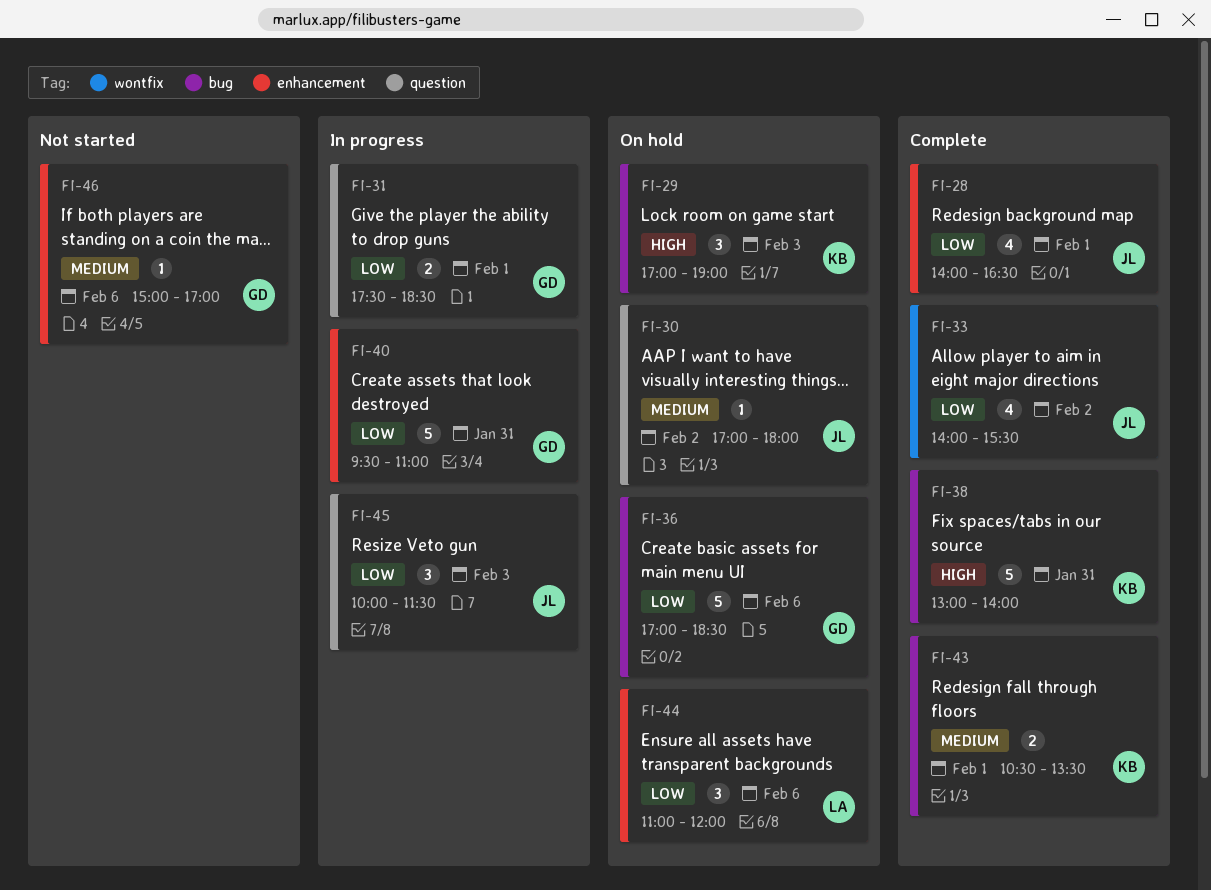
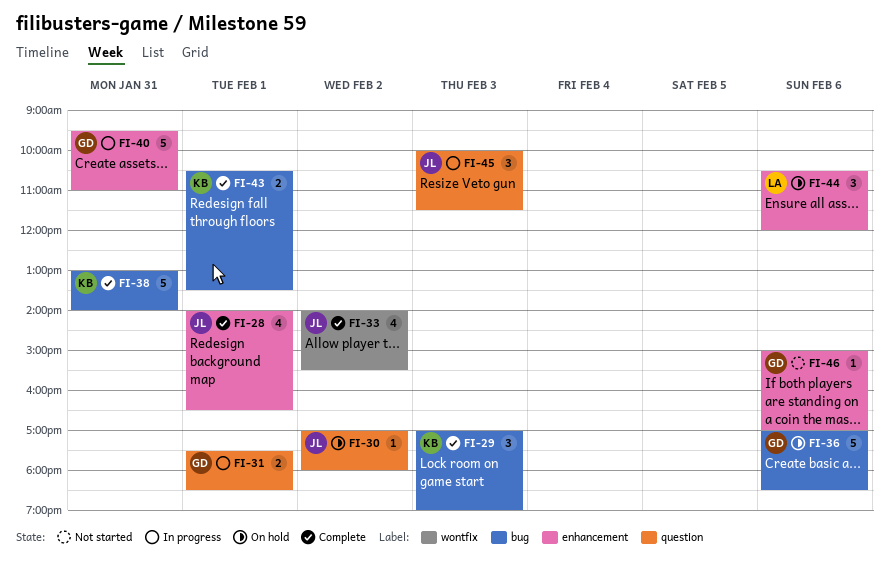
FI-29, status: On hold -> Complete
FI-44, begins: 11:00 -> 10:30

